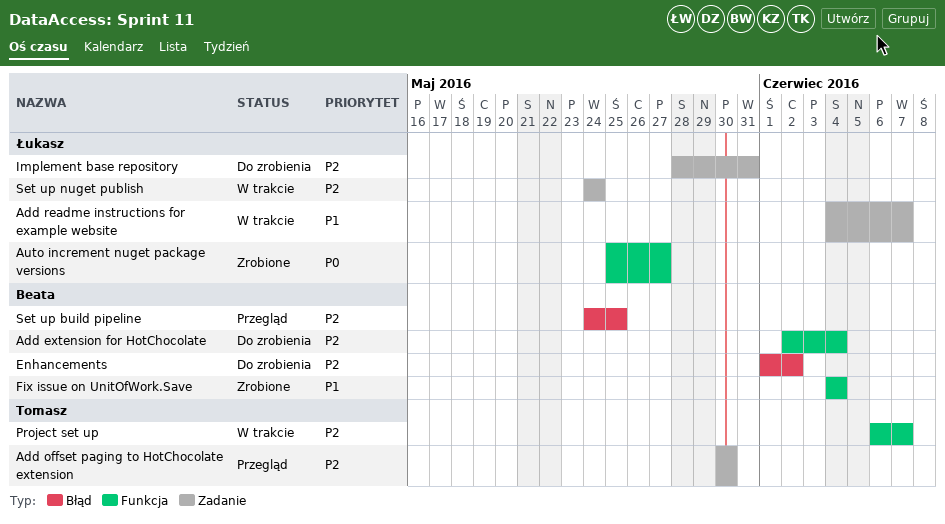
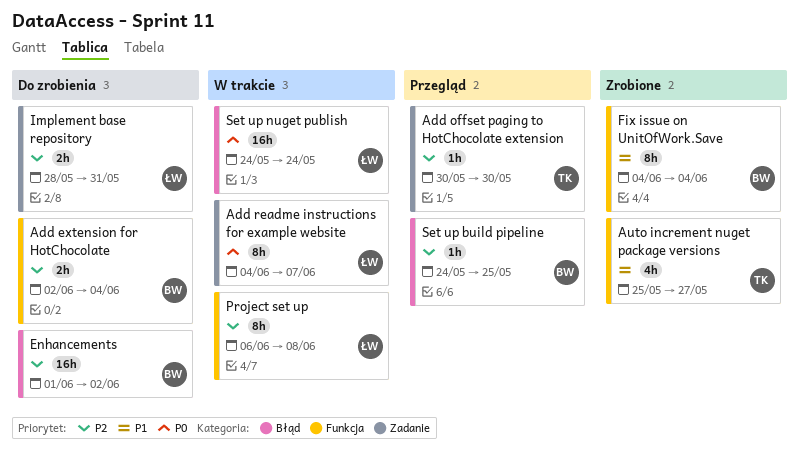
Add readme instructions for example website, priority: P1 -> P0
Auto increment nuget package versions, owner: Łukasz -> Tomasz
Auto increment nuget package versions, priority: P0 -> P1
Project set up, owner: Tomasz -> Łukasz
Project set up, due: Jun 7 -> Jun 8
Set up nuget publish, priority: P2 -> P0
Set up nuget publish, label: Zadanie -> Błąd

